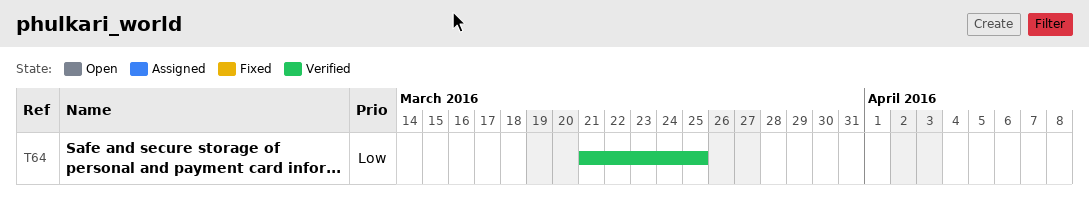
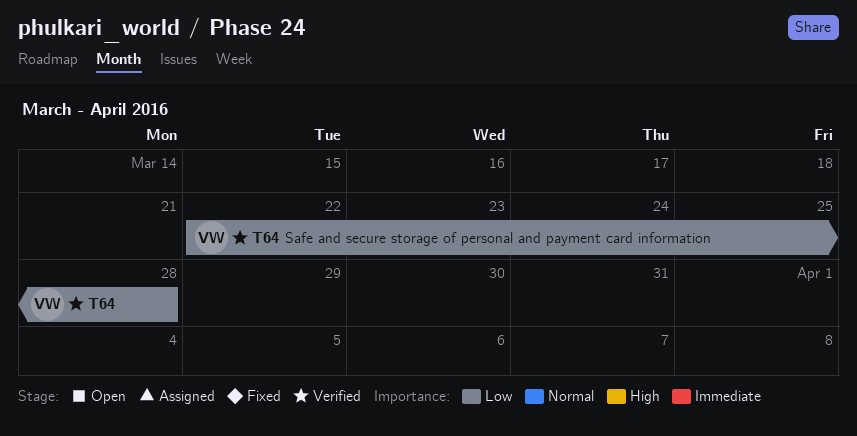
T64, start: Mar 21 -> Mar 22
T64, due: Mar 25 -> Mar 28

